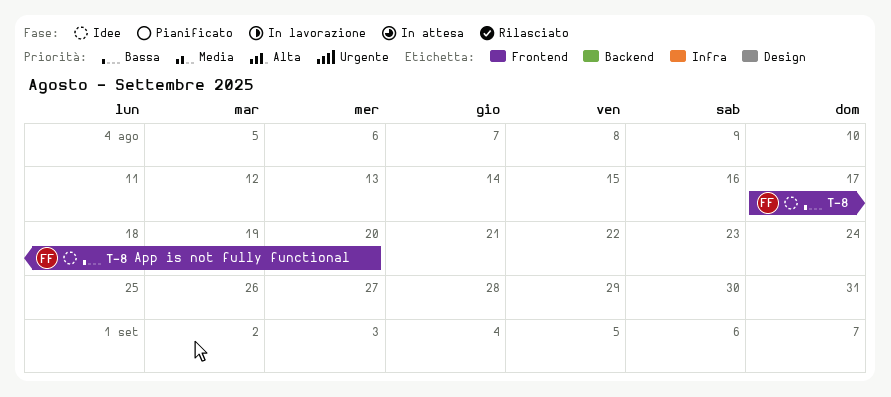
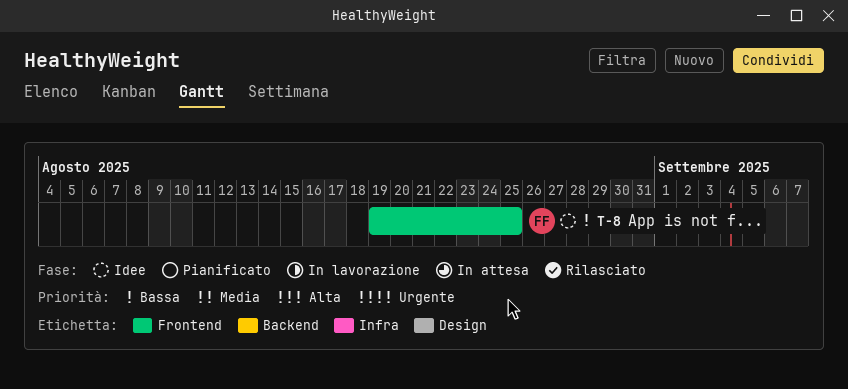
T-8, start: Aug 17 -> Aug 19
T-8, due: Aug 20 -> Aug 25

